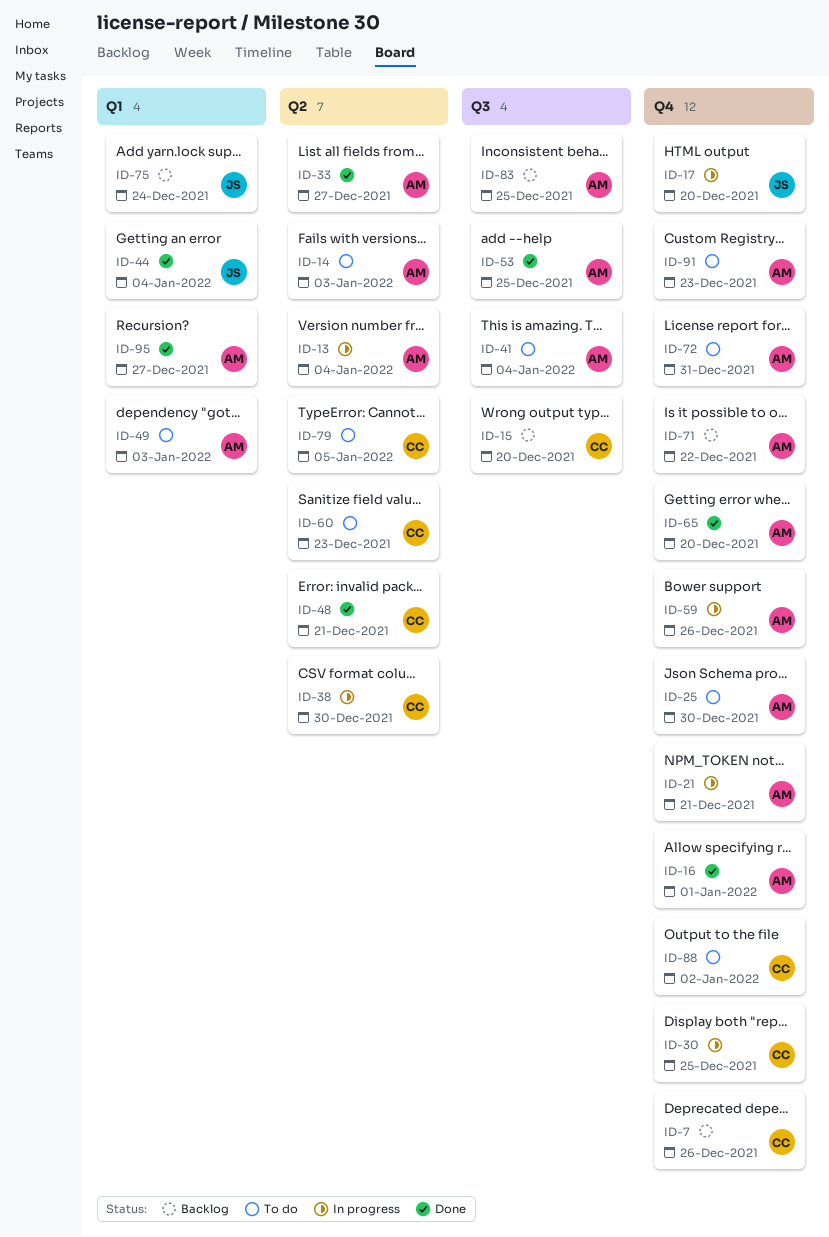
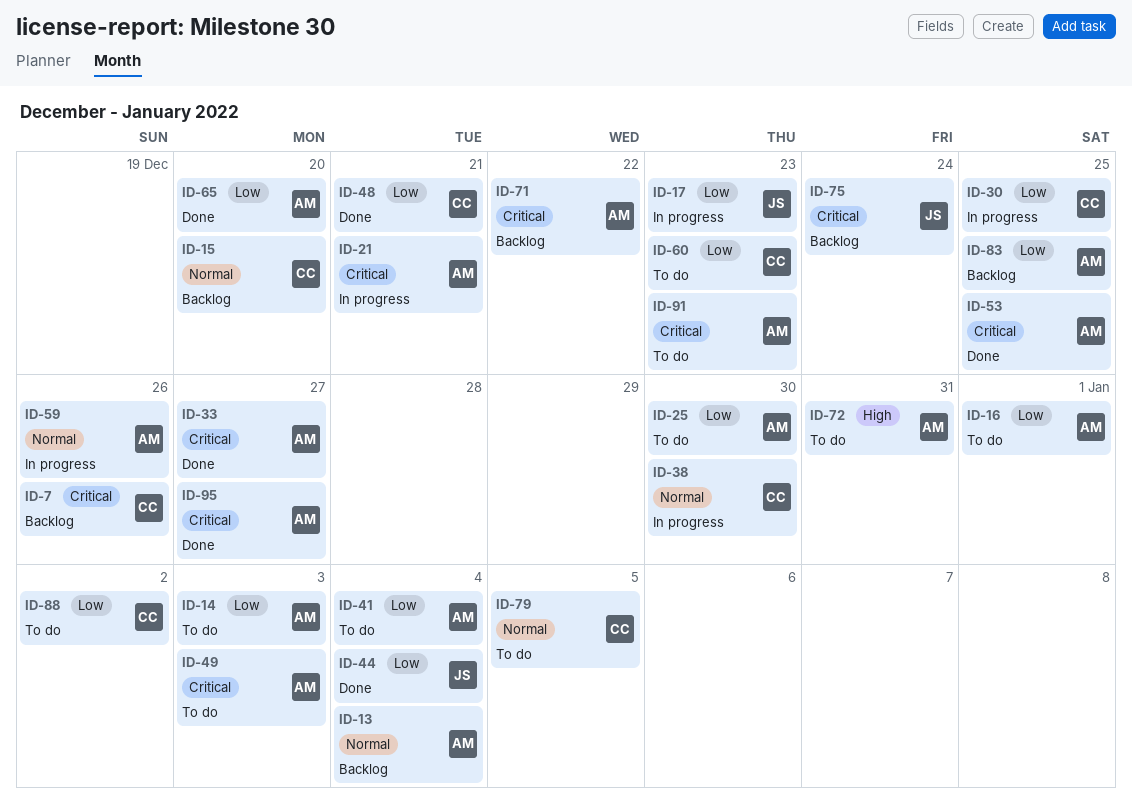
ID-13, status: In progress -> Backlog
ID-16, status: Done -> To do
ID-17, due: Dec 20 -> Dec 23

